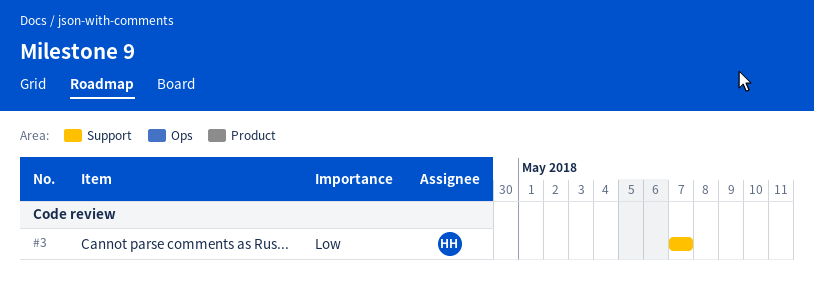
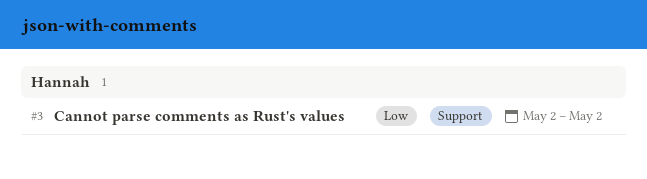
#3, start: May 7 -> May 2
#3, due: May 7 -> May 2

